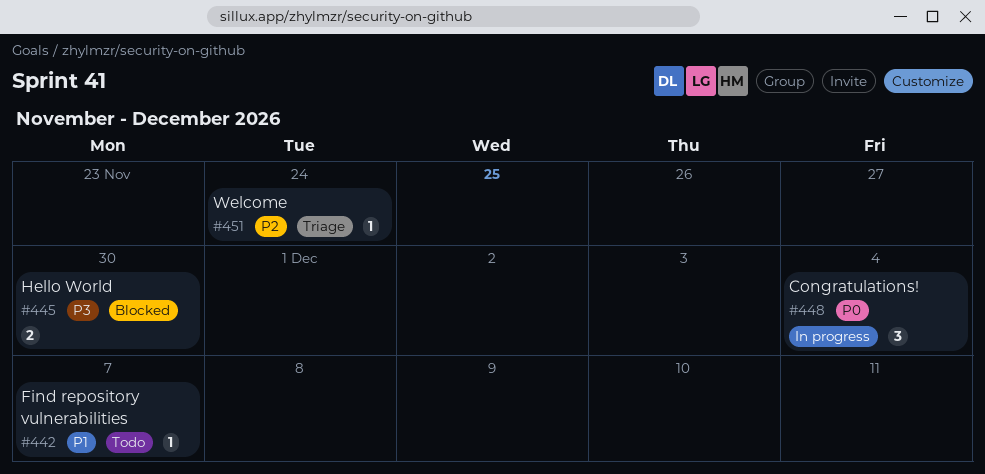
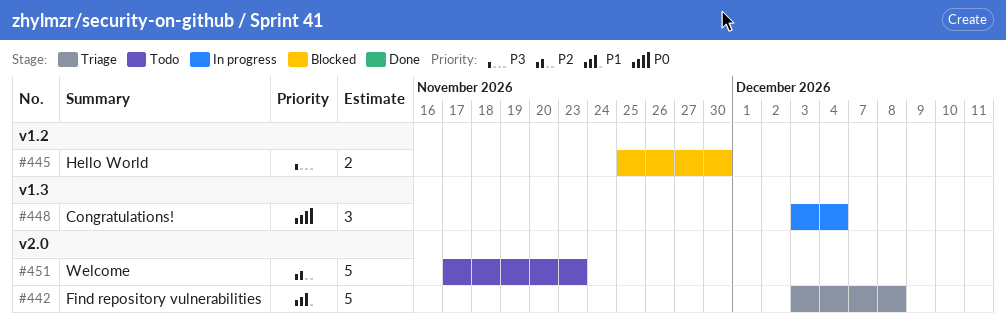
#442, status: Todo -> Triage
#442, estimate: 1 -> 5
#442, due: Dec 7 -> Dec 8
#451, status: Triage -> Todo
#451, estimate: 1 -> 5
#451, due: Nov 24 -> Nov 23

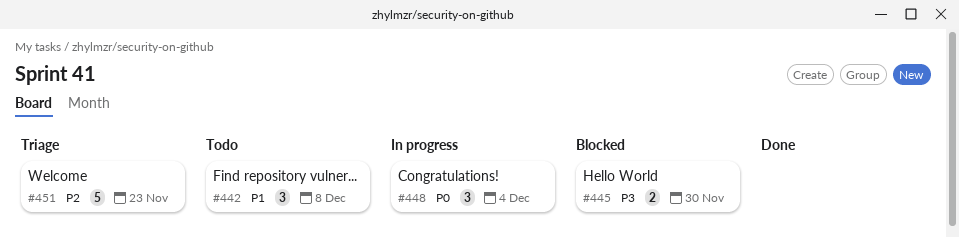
#442, status: Triage -> Todo
#442, estimate: 5 -> 3
#451, status: Todo -> Triage

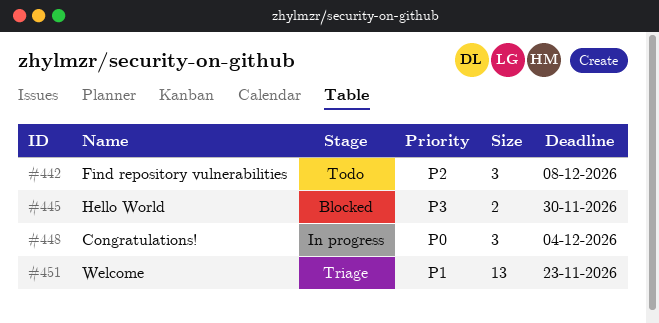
#442, priority: P1 -> P2
#451, priority: P2 -> P1
#451, estimate: 5 -> 13

